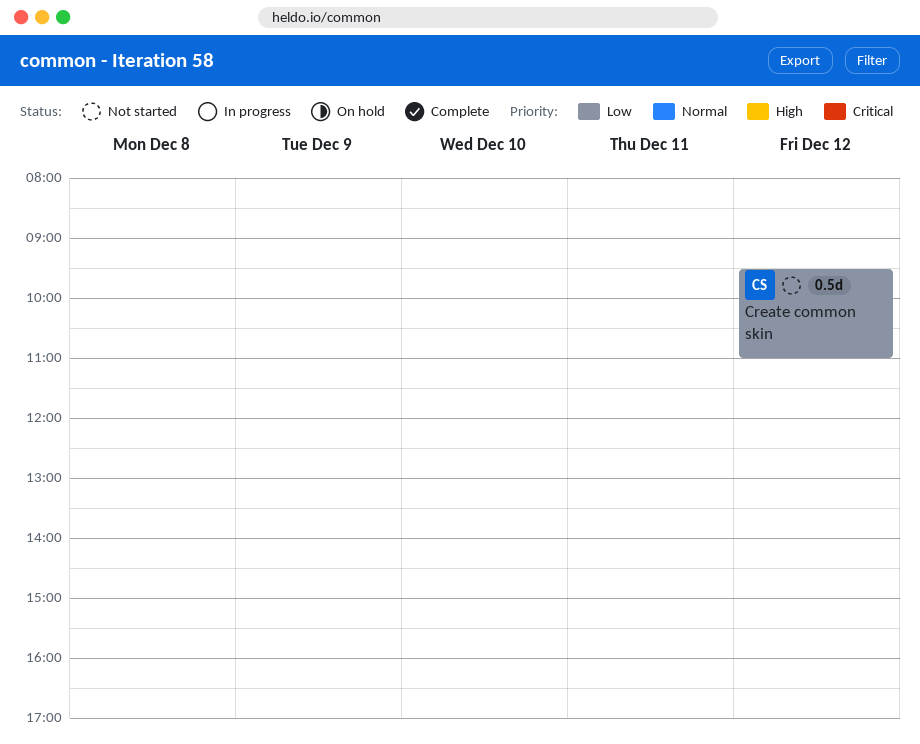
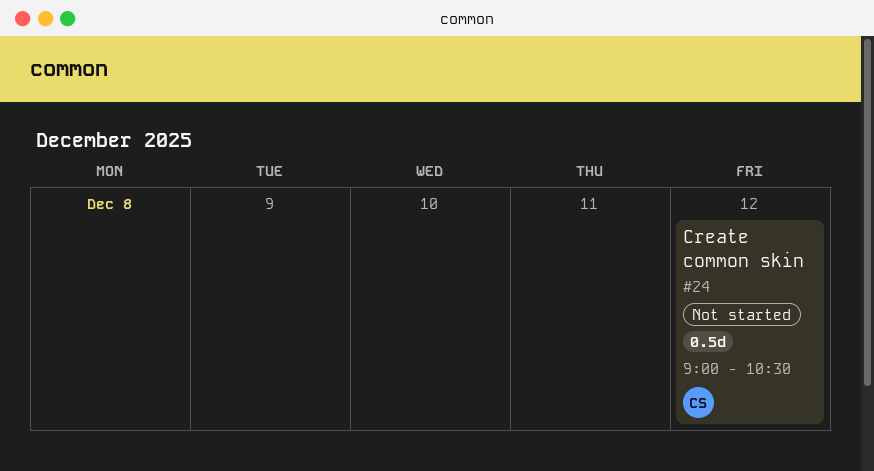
Create common skin, begins: 09:30 -> 09:00
Create common skin, ends: 11:00 -> 10:30

